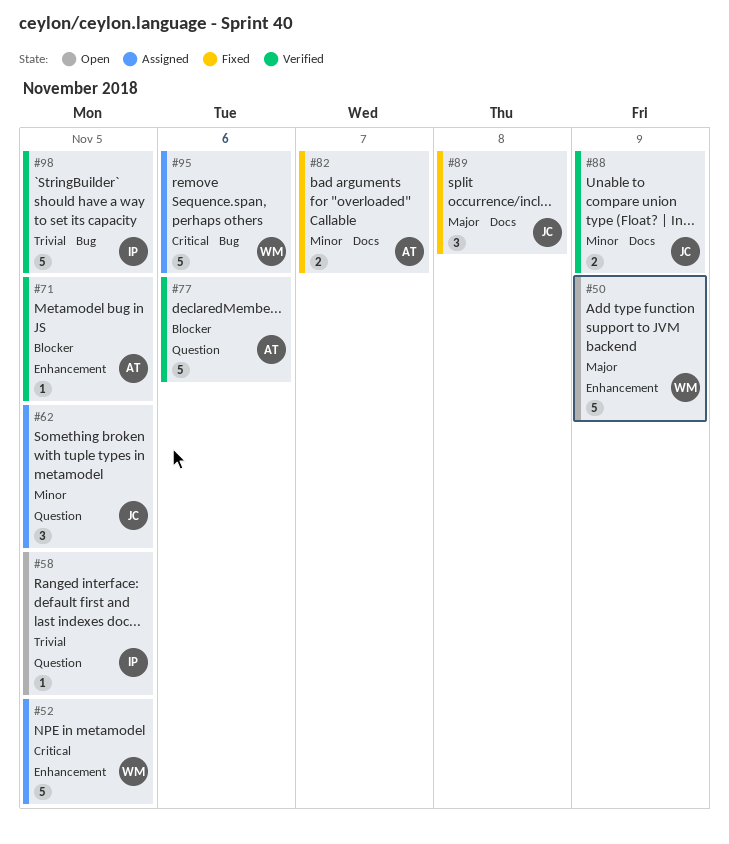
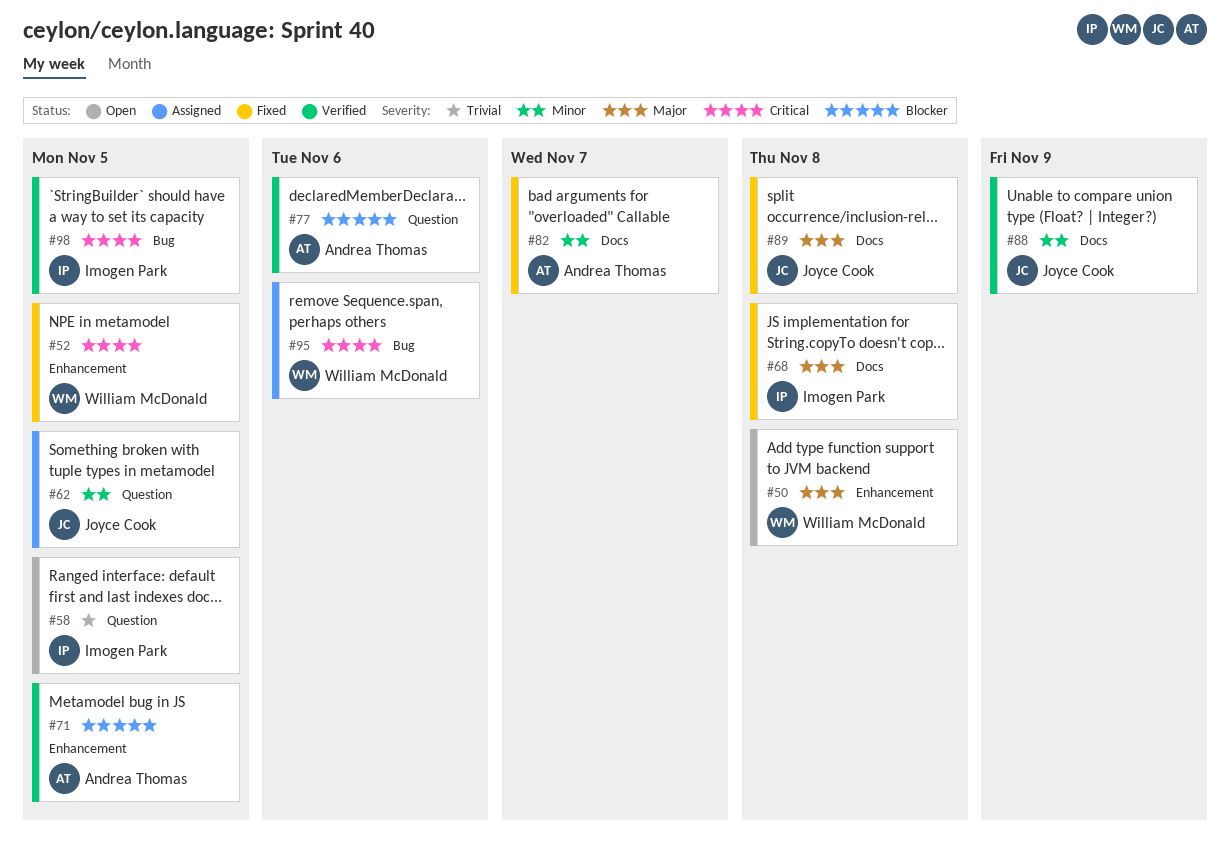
#50, due: Nov 9 -> Nov 8
#52, status: Assigned -> Fixed
#68: none -> present
#98, priority: Trivial -> Critical

